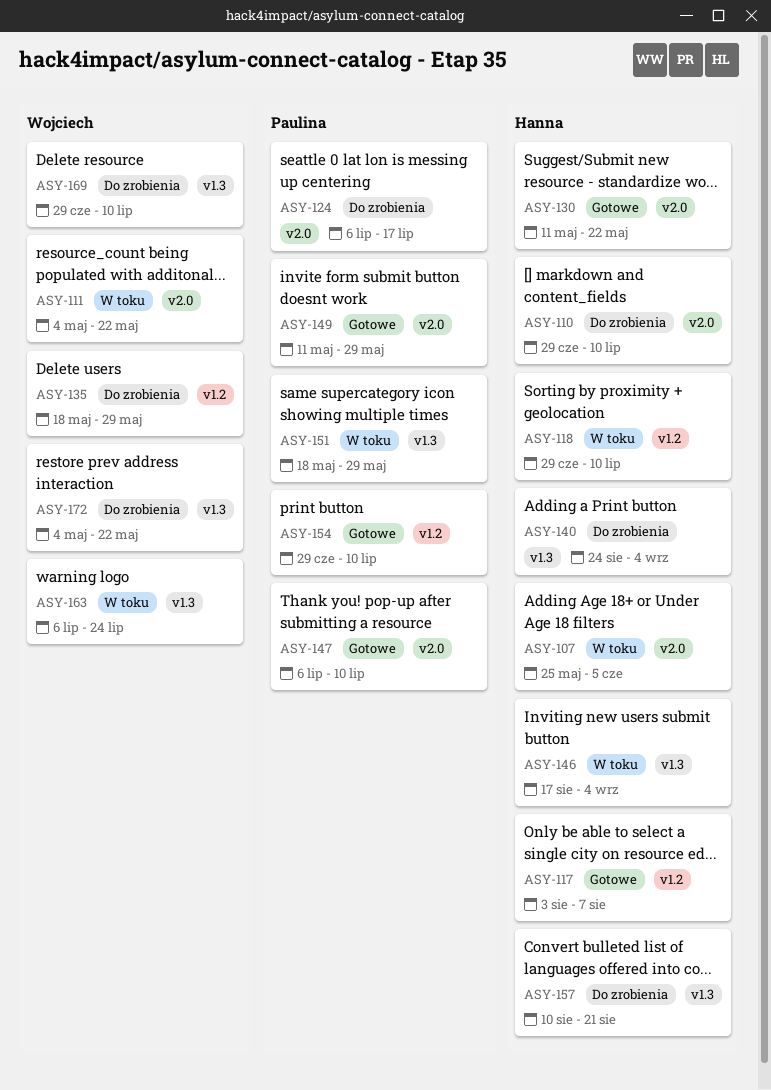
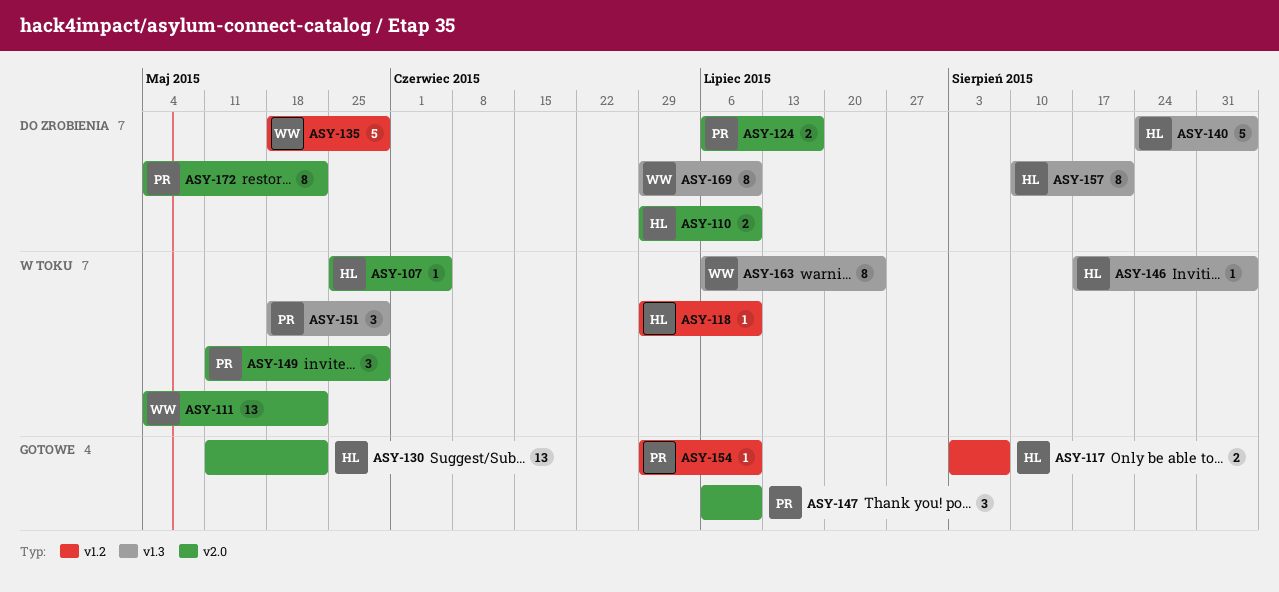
ASY-149, status: Gotowe -> W toku
ASY-172, owner: Wojciech -> Paulina
ASY-172, label: v1.3 -> v2.0

